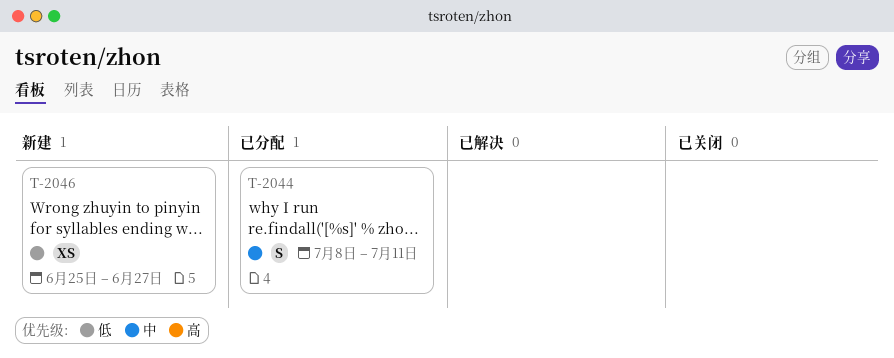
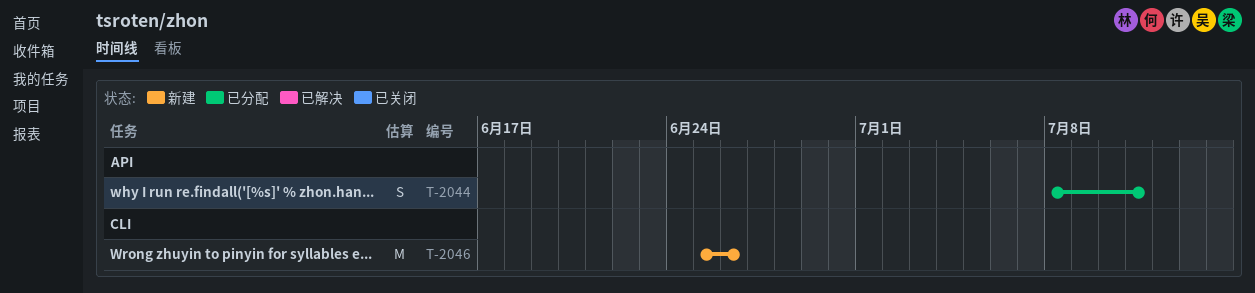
T-2046, estimate: XS -> M
T-2046, due: Jun 27 -> Jun 26

